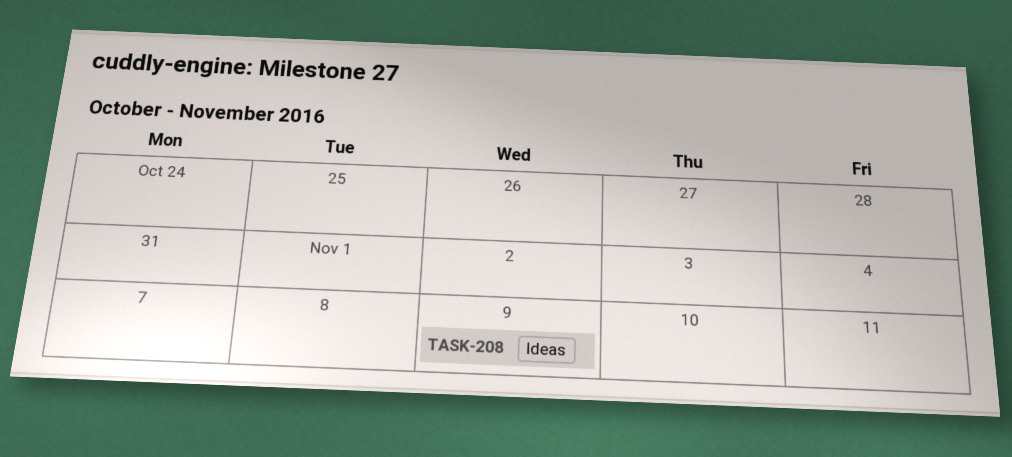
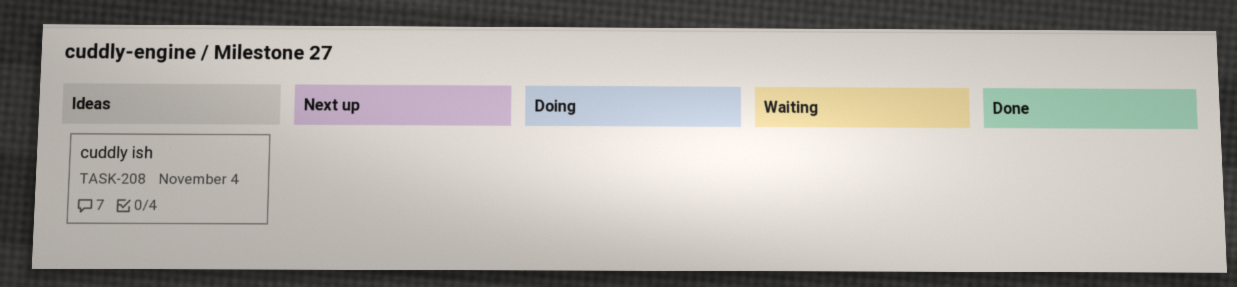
TASK-208, due: Nov 9 -> Nov 4

